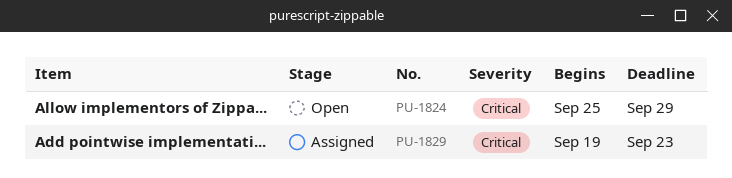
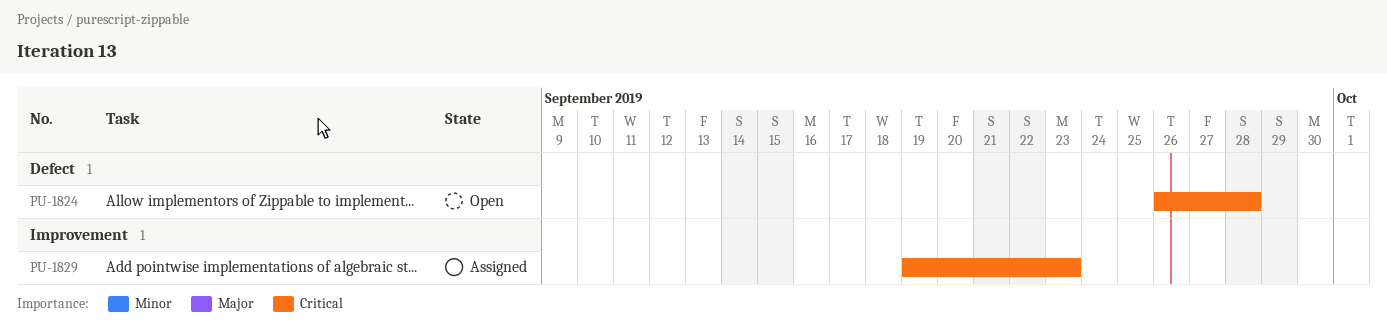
PU-1824, start: Sep 25 -> Sep 26
PU-1824, due: Sep 29 -> Sep 28

